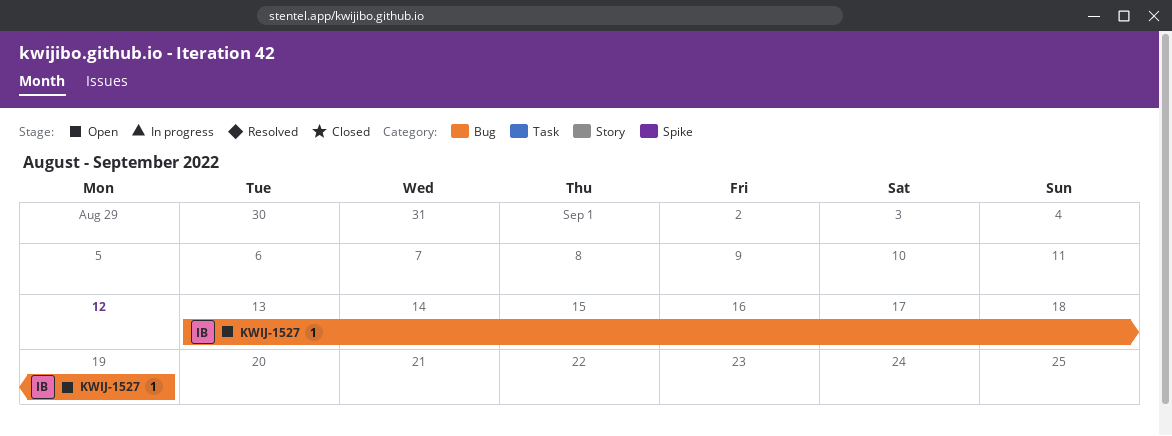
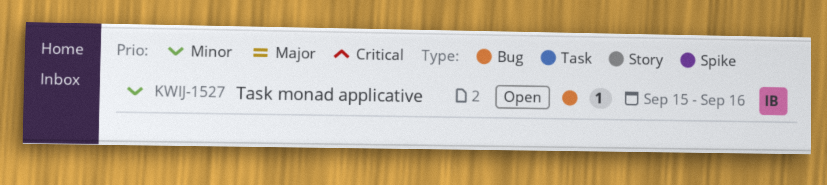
KWIJ-1527, start: Sep 13 -> Sep 15
KWIJ-1527, due: Sep 19 -> Sep 16

